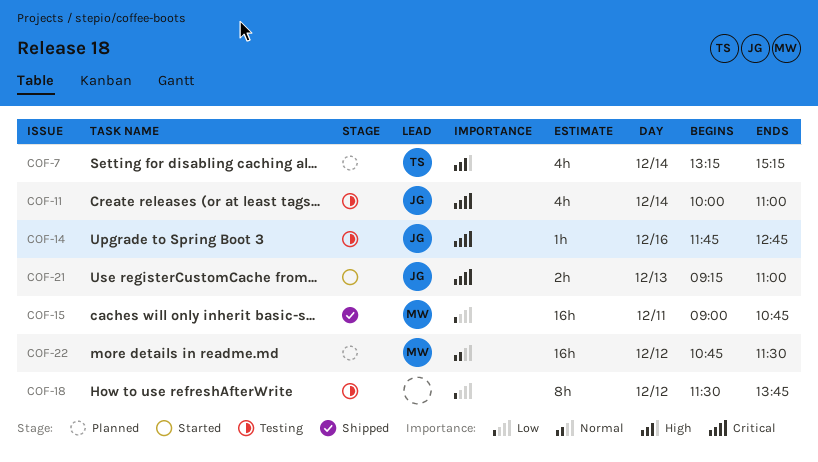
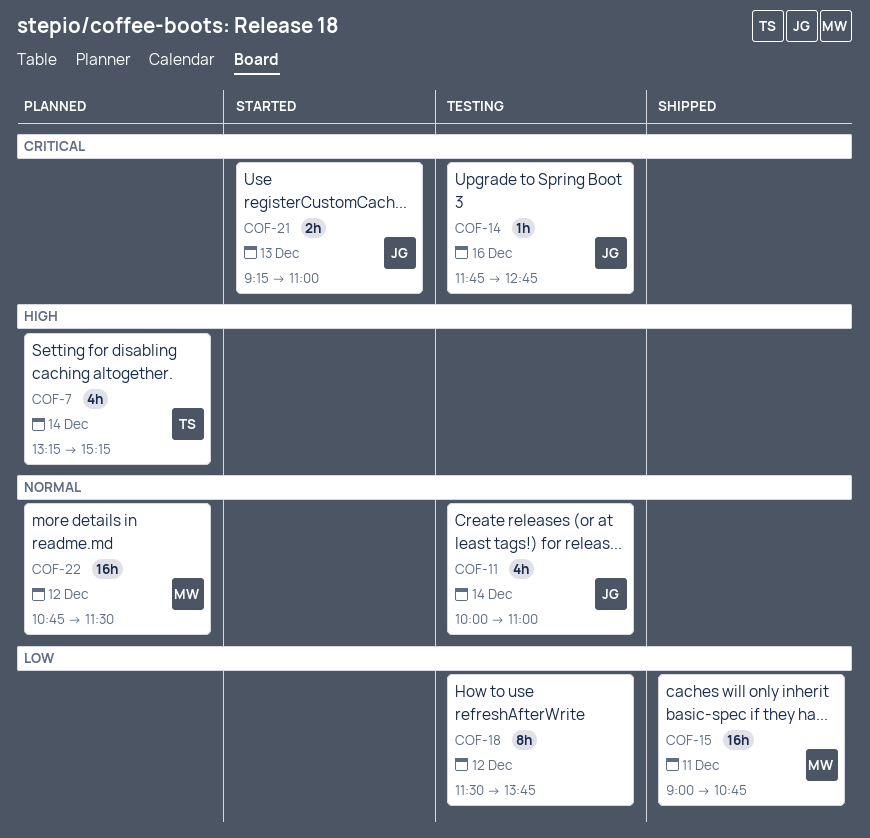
COF-11, priority: Critical -> Normal

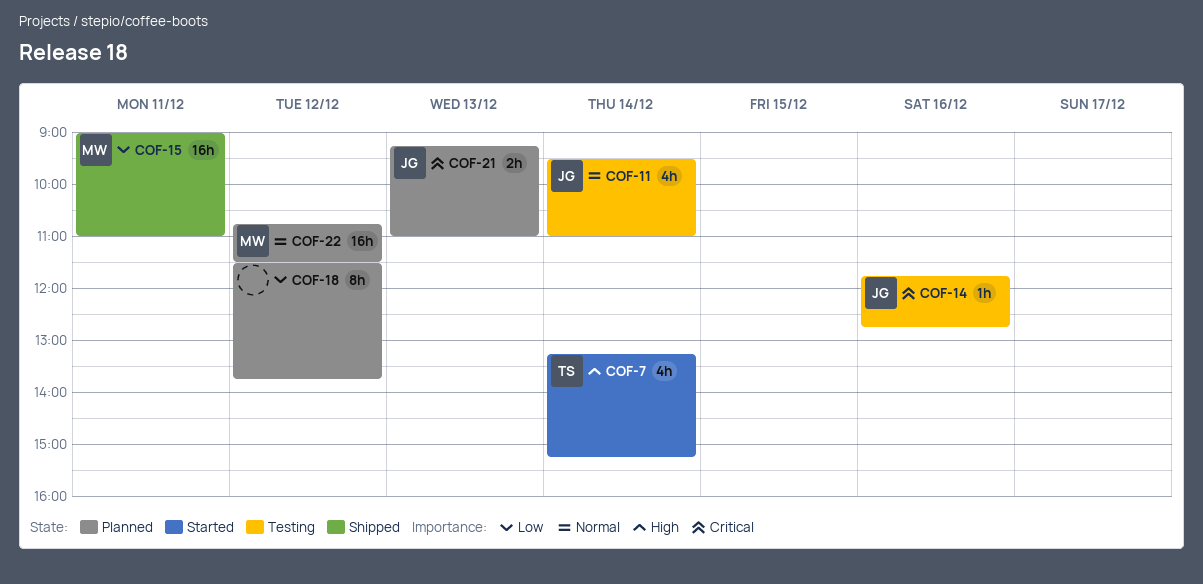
COF-7, status: Planned -> Started
COF-11, begins: 10:00 -> 09:30
COF-15, ends: 10:45 -> 11:00
COF-18, status: Testing -> Planned
COF-21, status: Started -> Planned

